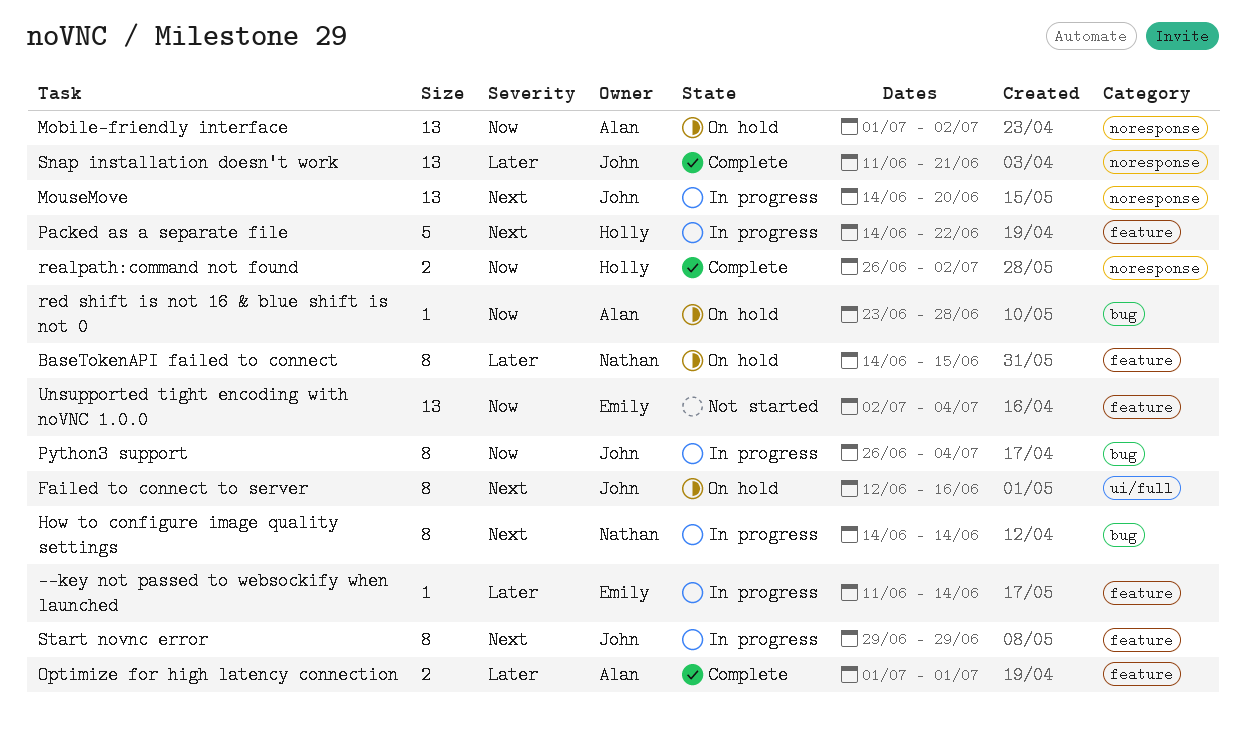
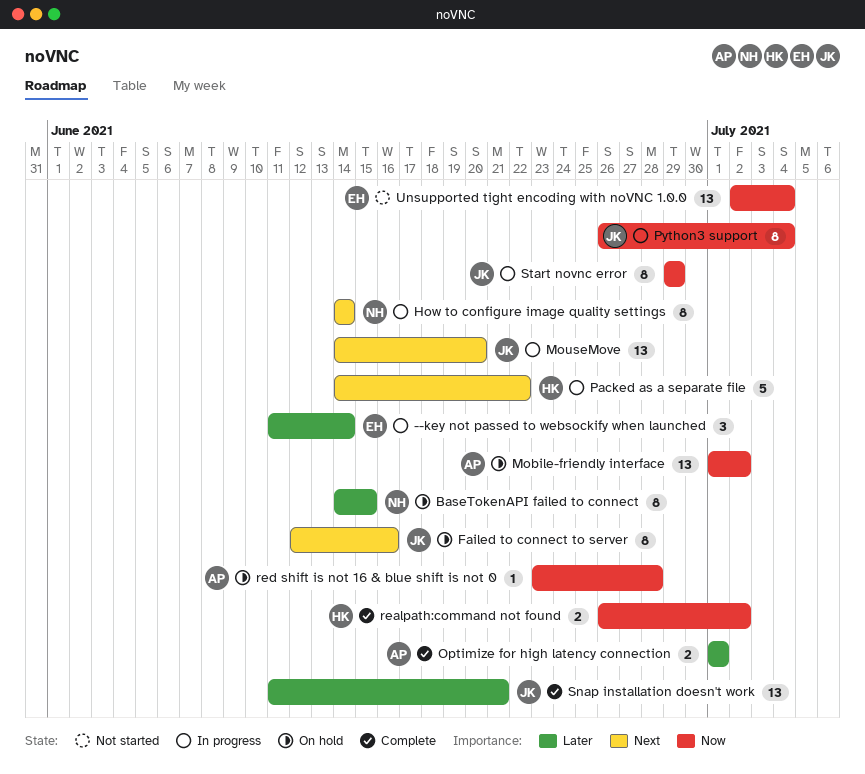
--key not passed to websockify when launched, estimate: 1 -> 3
Start novnc error, priority: Next -> Now

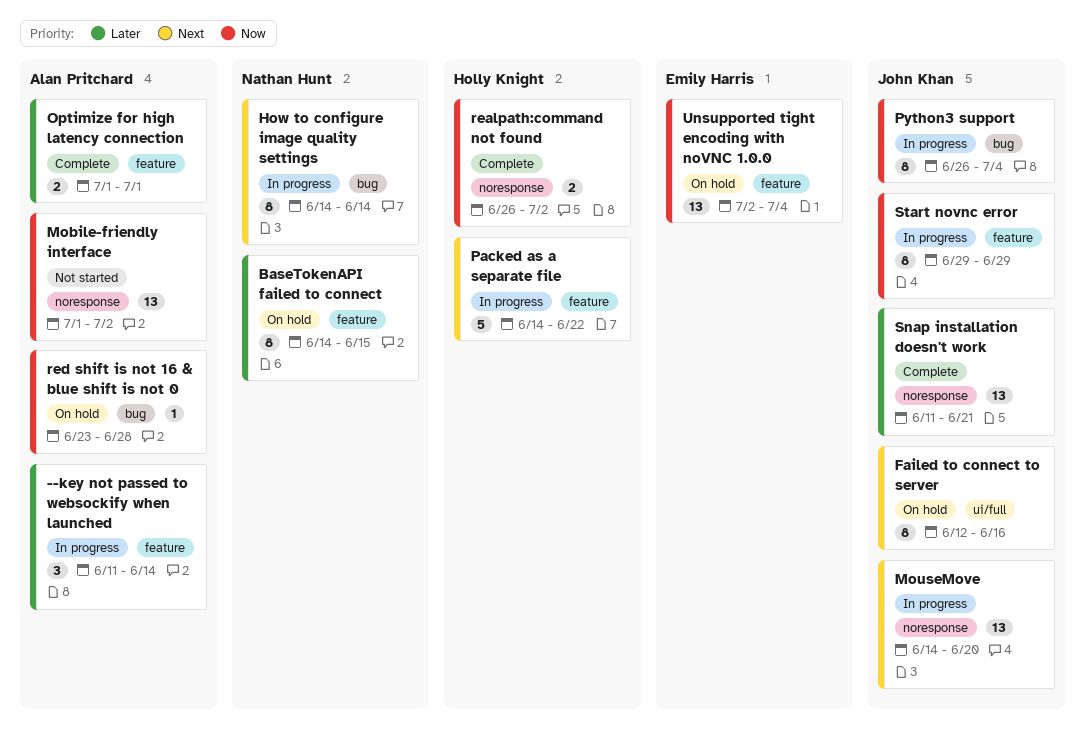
--key not passed to websockify when launched, owner: Emily Harris -> Alan Pritchard
Mobile-friendly interface, status: On hold -> Not started
Unsupported tight encoding with noVNC 1.0.0, status: Not started -> On hold

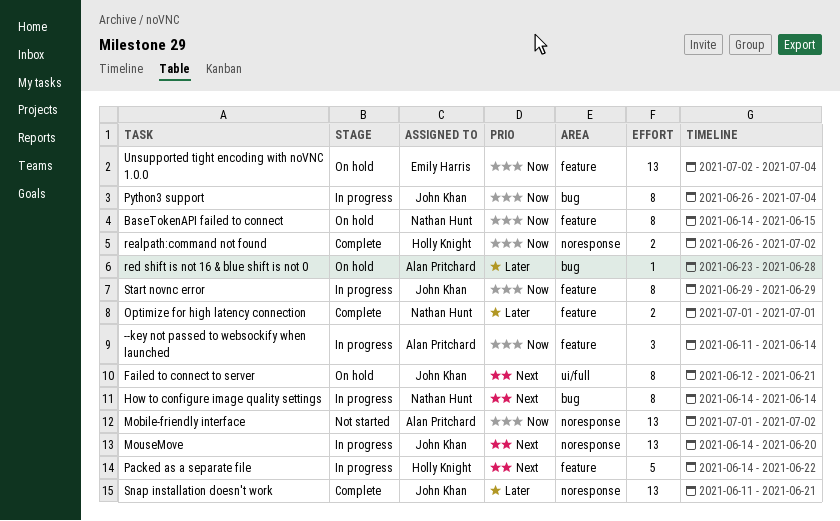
--key not passed to websockify when launched, priority: Later -> Now
BaseTokenAPI failed to connect, priority: Later -> Now
Failed to connect to server, due: Jun 16 -> Jun 21
Optimize for high latency connection, owner: Alan Pritchard -> Nathan Hunt
red shift is not 16 & blue shift is not 0, priority: Now -> Later

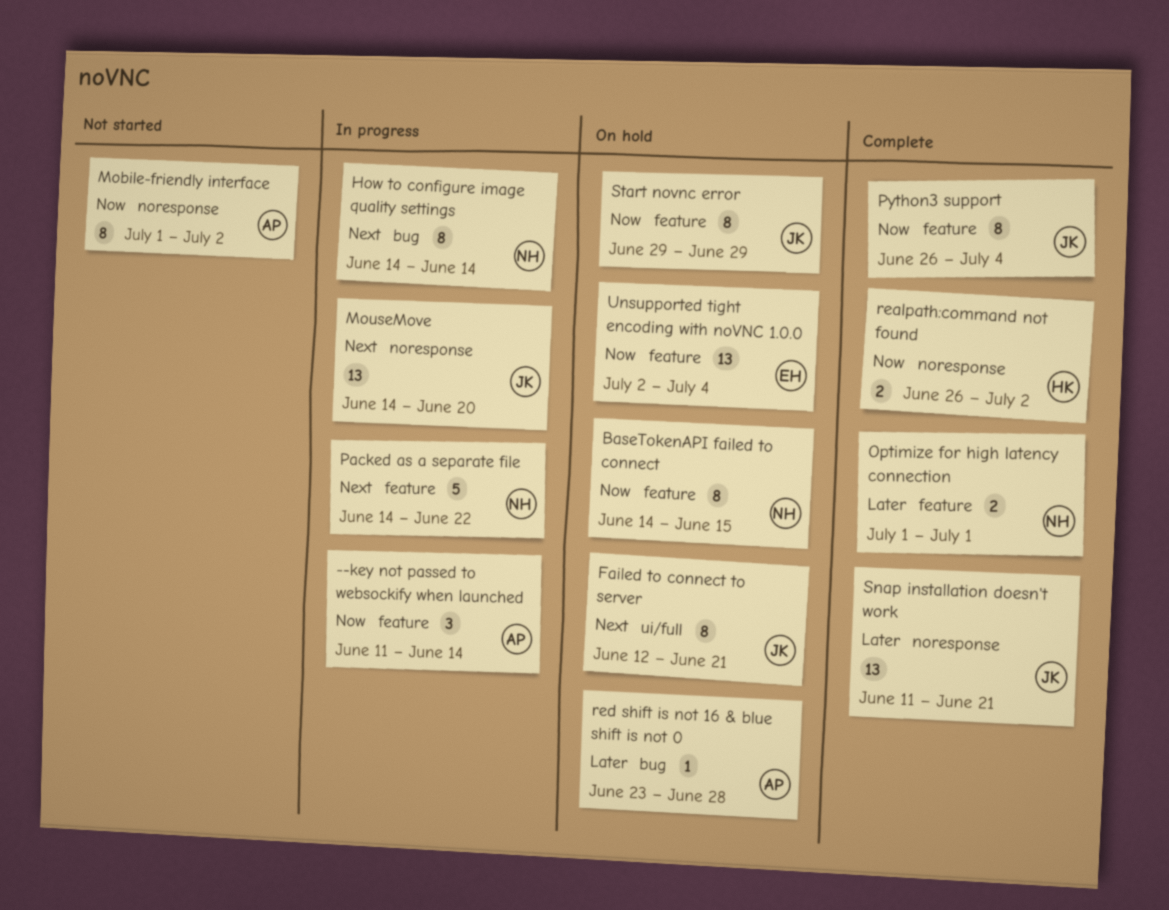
Mobile-friendly interface, estimate: 13 -> 8
Packed as a separate file, owner: Holly Knight -> Nathan Hunt
Python3 support, status: In progress -> Complete
Python3 support, label: bug -> feature
Start novnc error, status: In progress -> On hold

